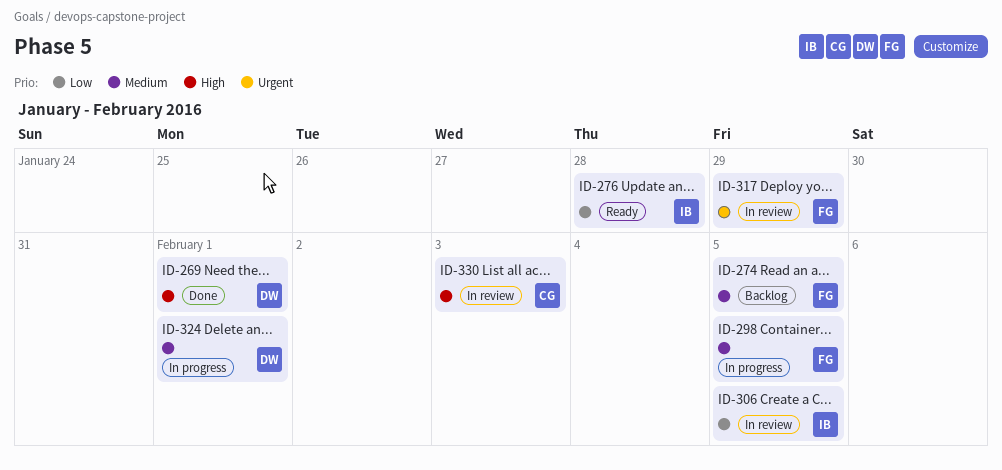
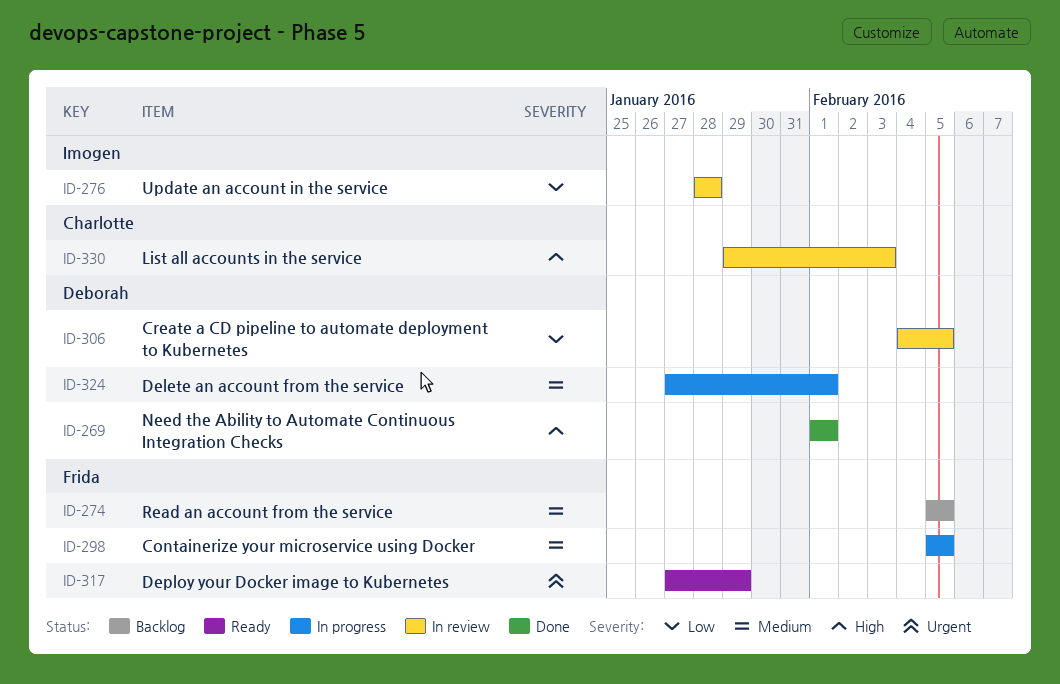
ID-276, status: Ready -> In review
ID-306, owner: Imogen -> Deborah
ID-317, status: In review -> Ready

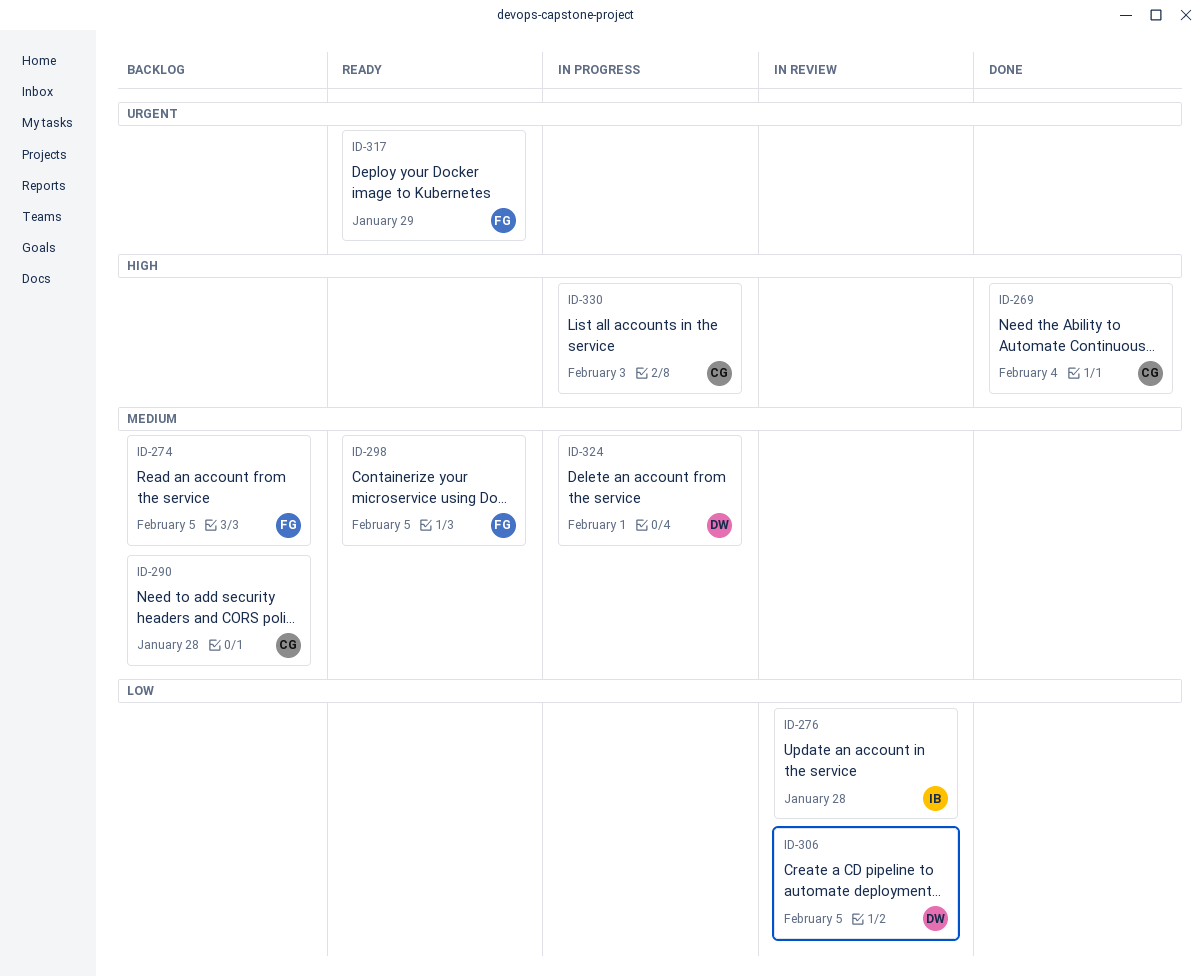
ID-269, owner: Deborah -> Charlotte
ID-269, due: Feb 1 -> Feb 4
ID-290: none -> present
ID-298, status: In progress -> Ready
ID-330, status: In review -> In progress

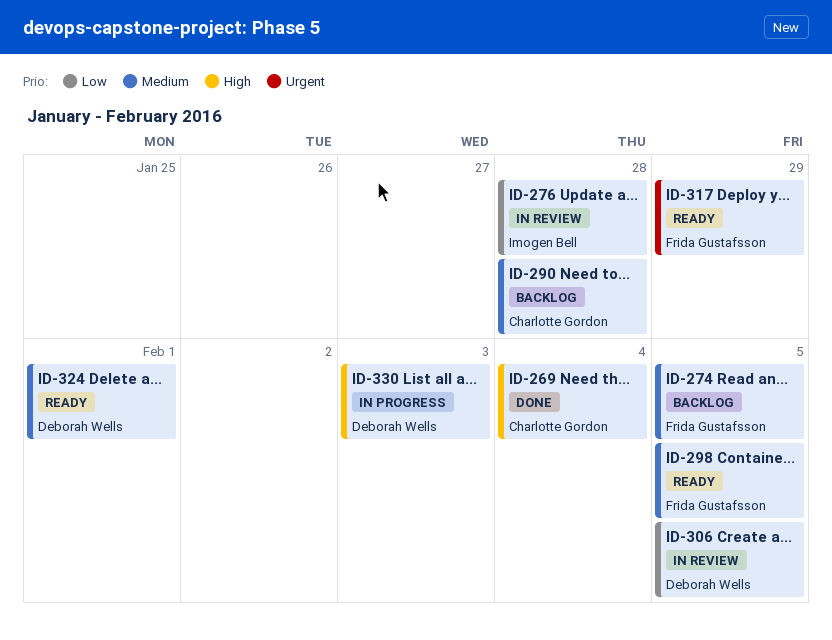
ID-324, status: In progress -> Ready
ID-330, owner: Charlotte Gordon -> Deborah Wells

